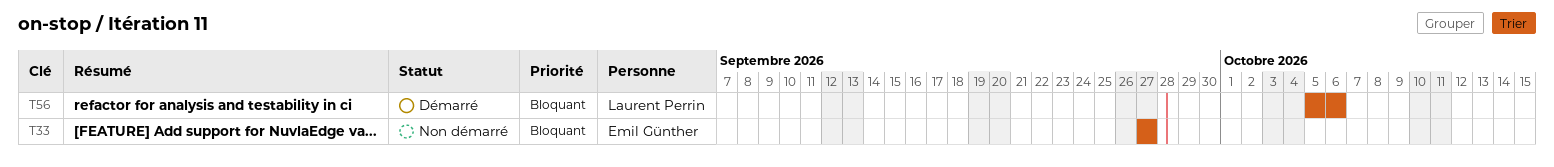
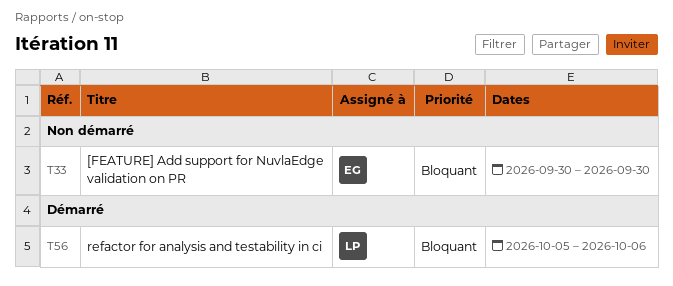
T33, start: Sep 27 -> Sep 30
T33, due: Sep 27 -> Sep 30

